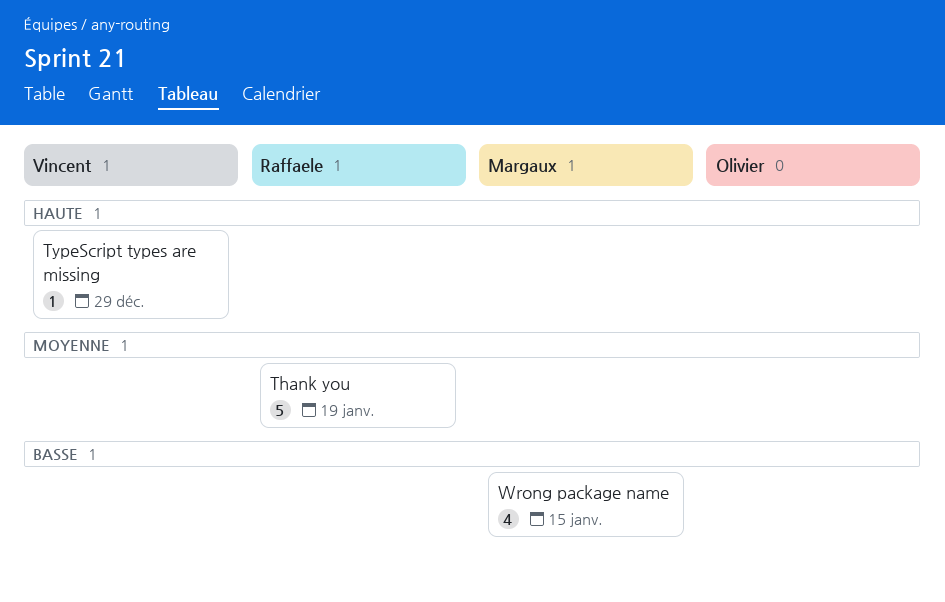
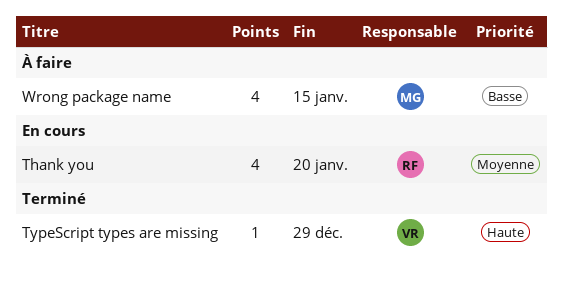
Thank you, estimate: 5 -> 4
Thank you, due: Jan 19 -> Jan 20

